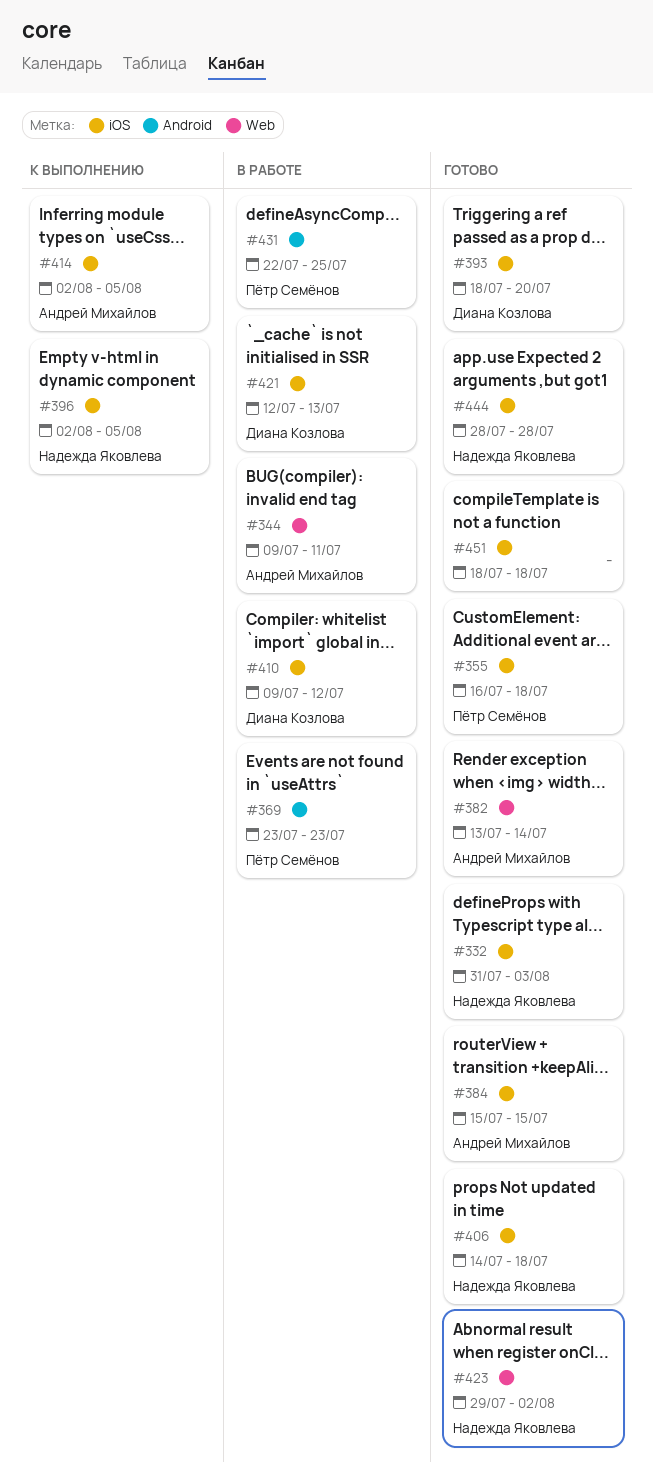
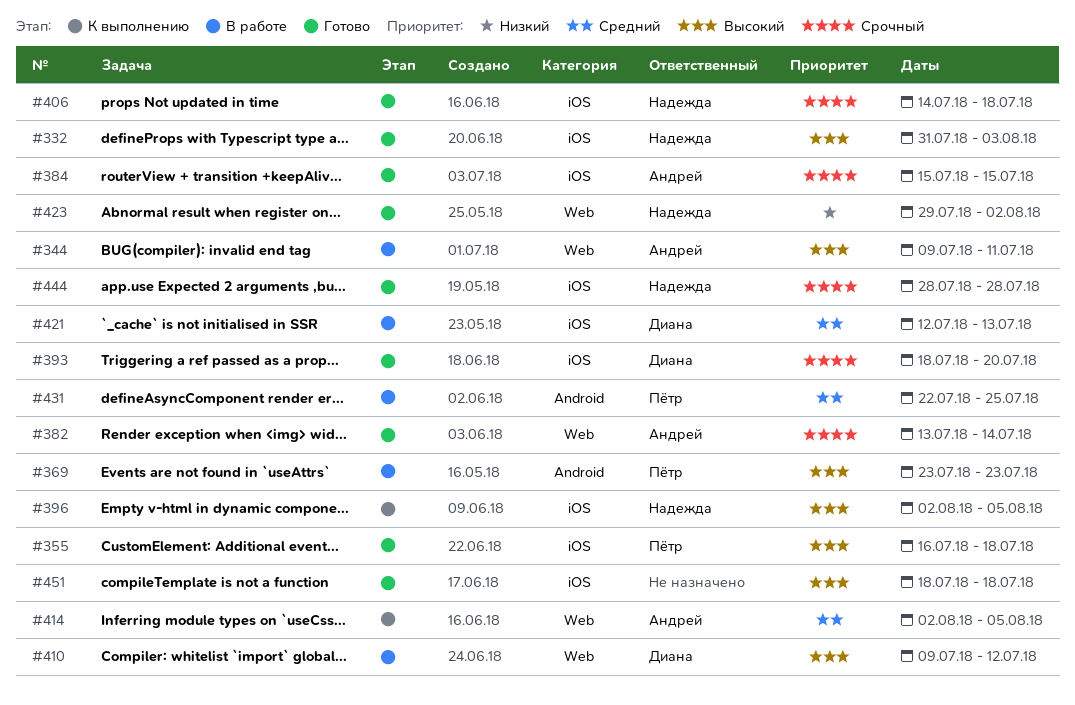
#410, label: iOS -> Web
#414, label: iOS -> Web

